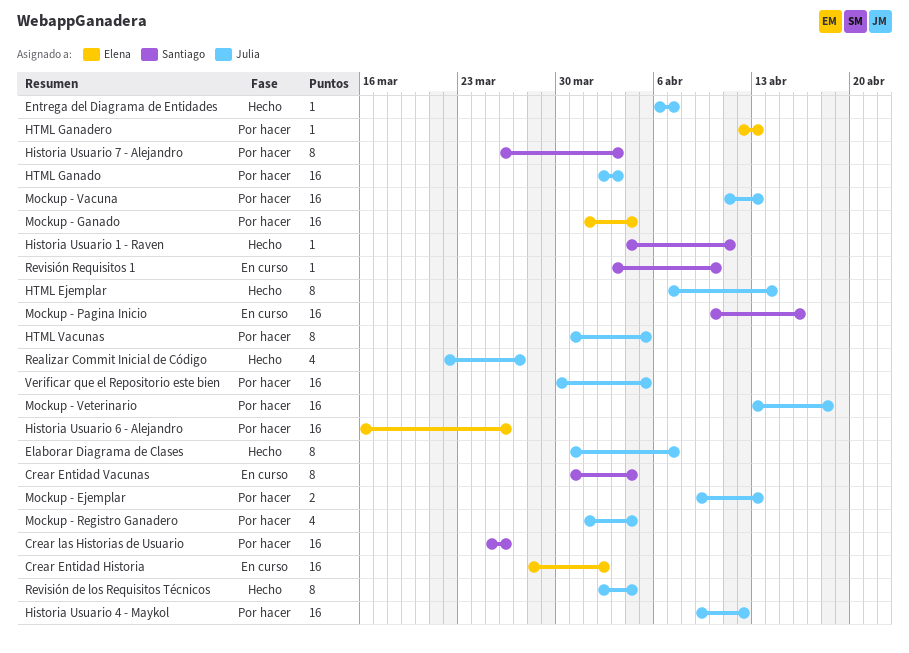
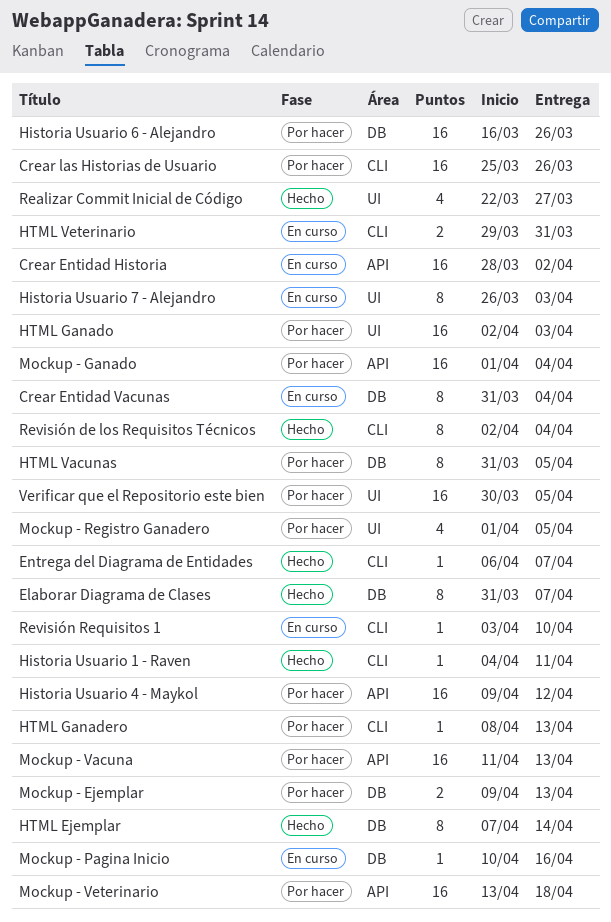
Historia Usuario 7 - Alejandro, status: Por hacer -> En curso
HTML Ganadero, start: Apr 12 -> Apr 8
HTML Veterinario: none -> present
Mockup - Pagina Inicio, estimate: 16 -> 1
Mockup - Registro Ganadero, due: Apr 4 -> Apr 5

